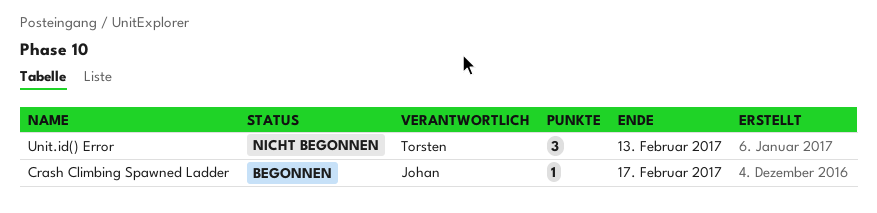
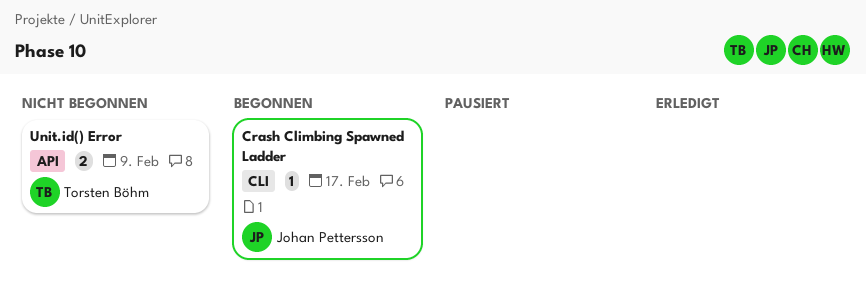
Unit.id() Error, estimate: 3 -> 2
Unit.id() Error, due: Feb 13 -> Feb 9

